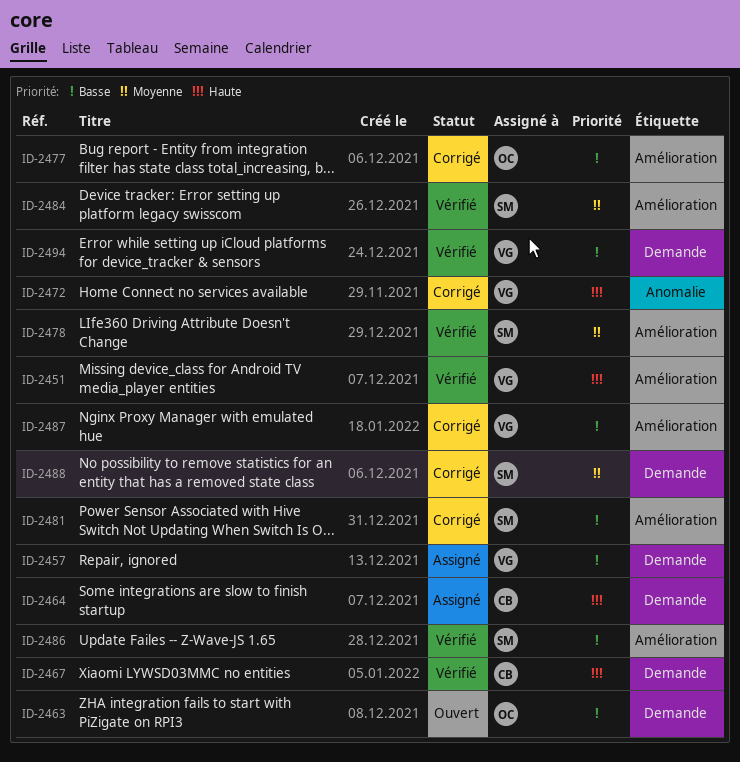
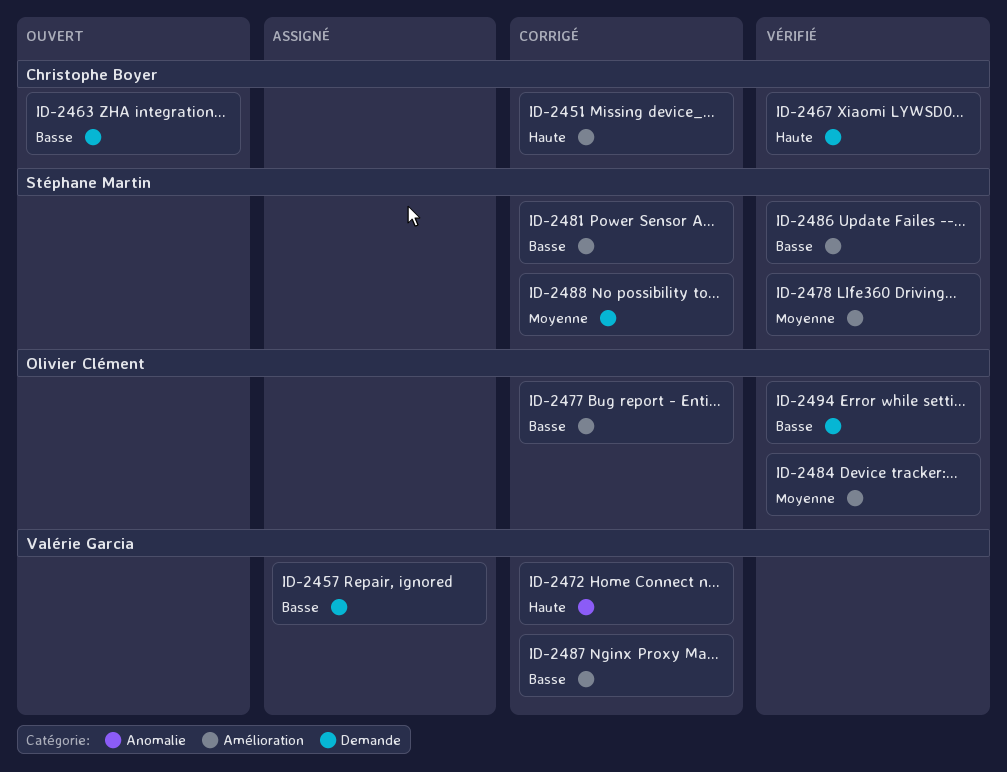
ID-2451, status: Vérifié -> Corrigé
ID-2451, owner: Valérie Garcia -> Christophe Boyer
ID-2463, owner: Olivier Clément -> Christophe Boyer
ID-2464: present -> none
ID-2484, owner: Stéphane Martin -> Olivier Clément
ID-2494, owner: Valérie Garcia -> Olivier Clément

